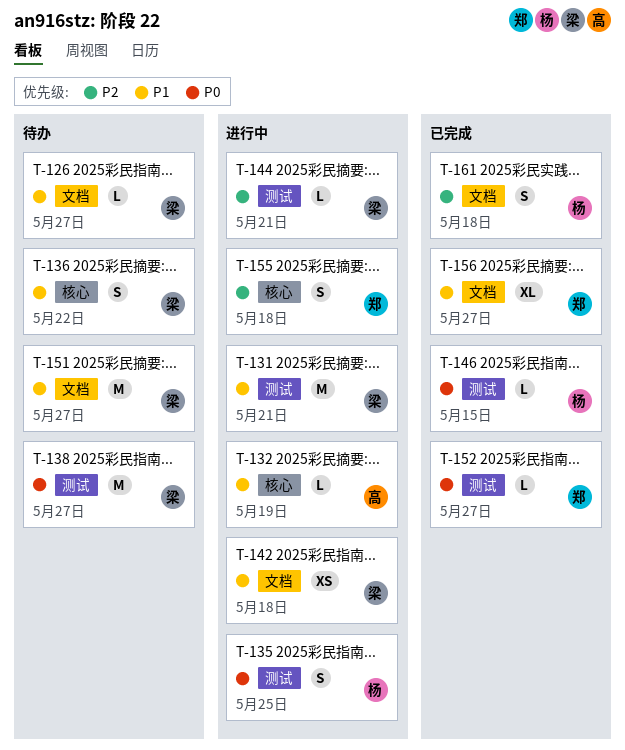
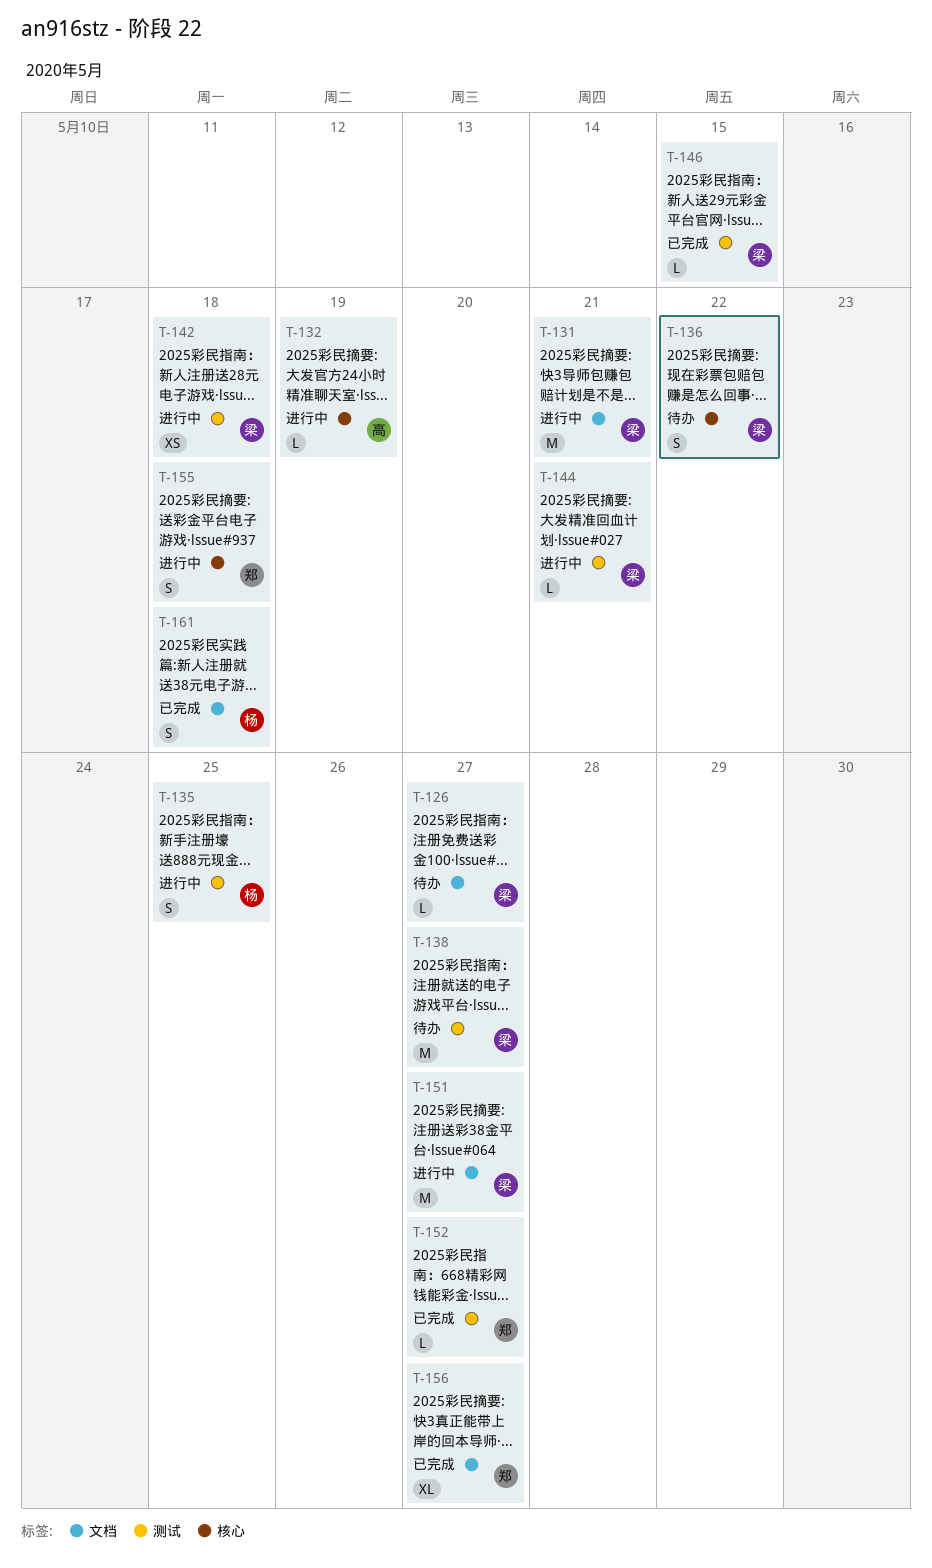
T-131, label: 测试 -> 文档
T-142, label: 文档 -> 测试
T-146, owner: 杨 -> 梁
T-151, status: 待办 -> 进行中

